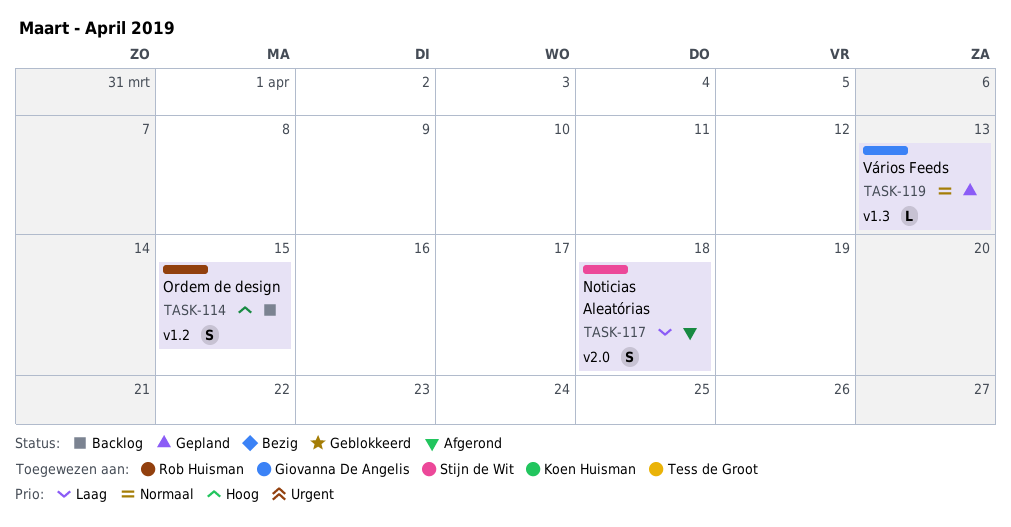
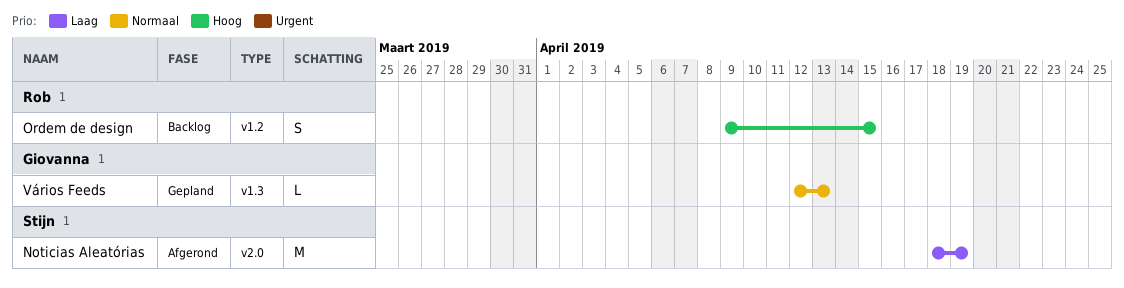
Noticias Aleatórias, estimate: S -> M
Noticias Aleatórias, due: Apr 18 -> Apr 19

